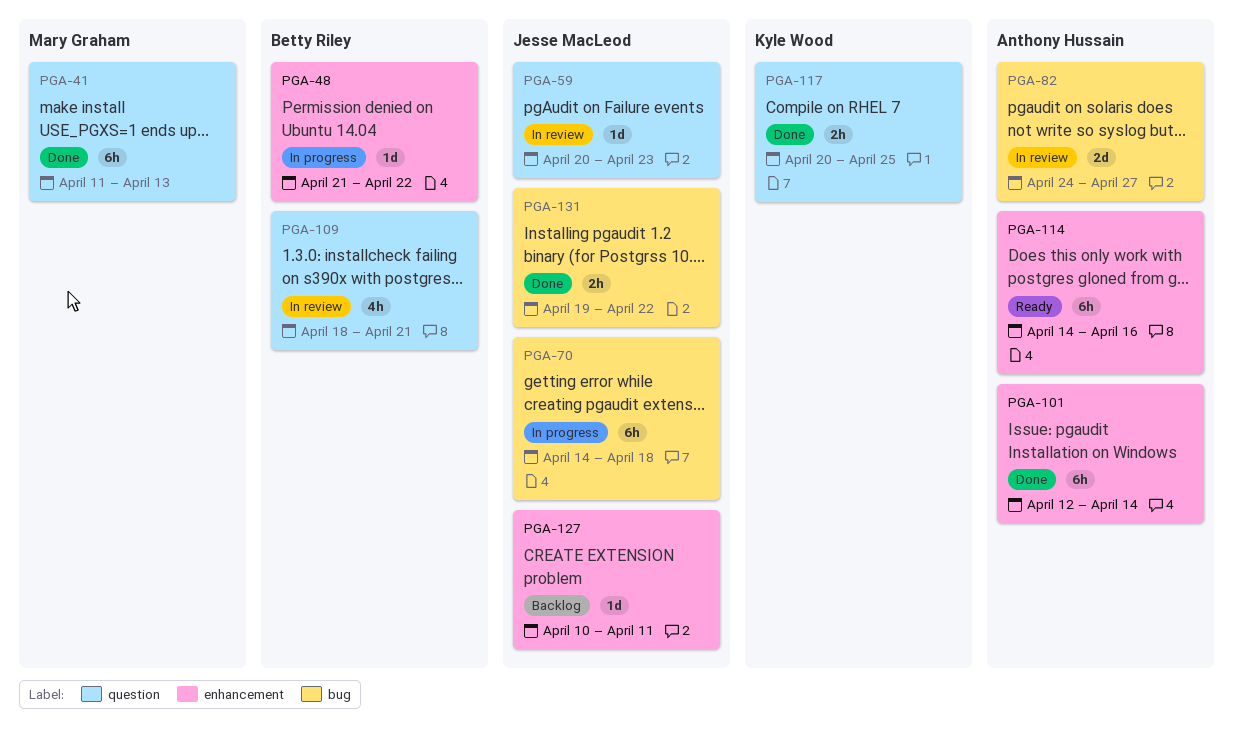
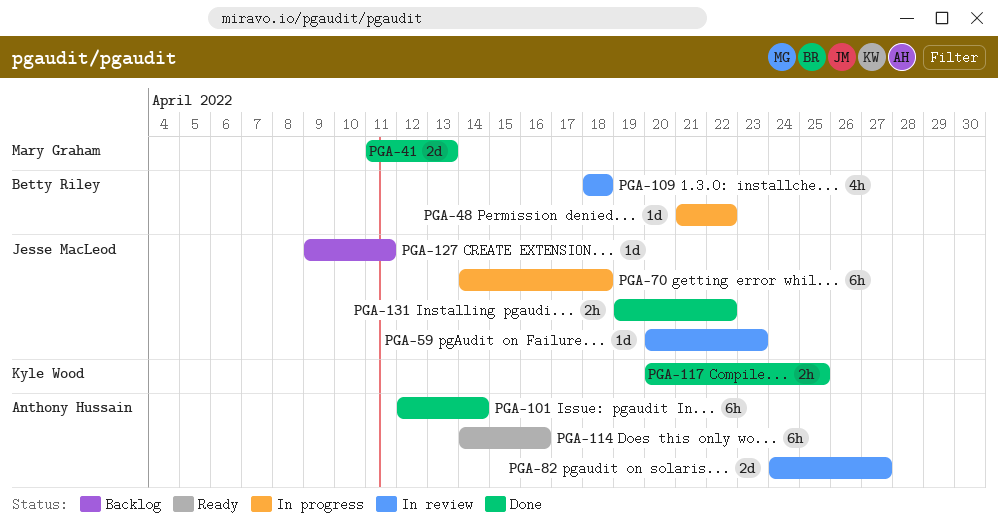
PGA-41, estimate: 6h -> 2d
PGA-109, due: Apr 21 -> Apr 18
PGA-127, start: Apr 10 -> Apr 9

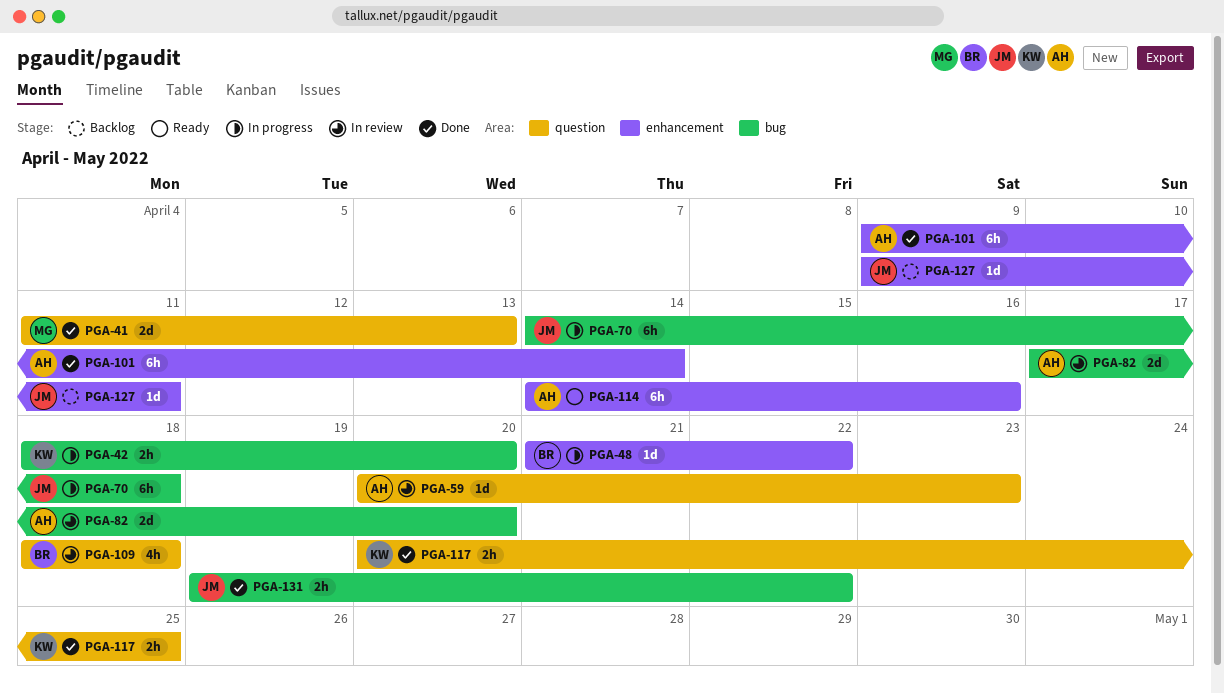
PGA-42: none -> present
PGA-59, owner: Jesse MacLeod -> Anthony Hussain
PGA-82, start: Apr 24 -> Apr 17
PGA-82, due: Apr 27 -> Apr 20
PGA-101, start: Apr 12 -> Apr 9

